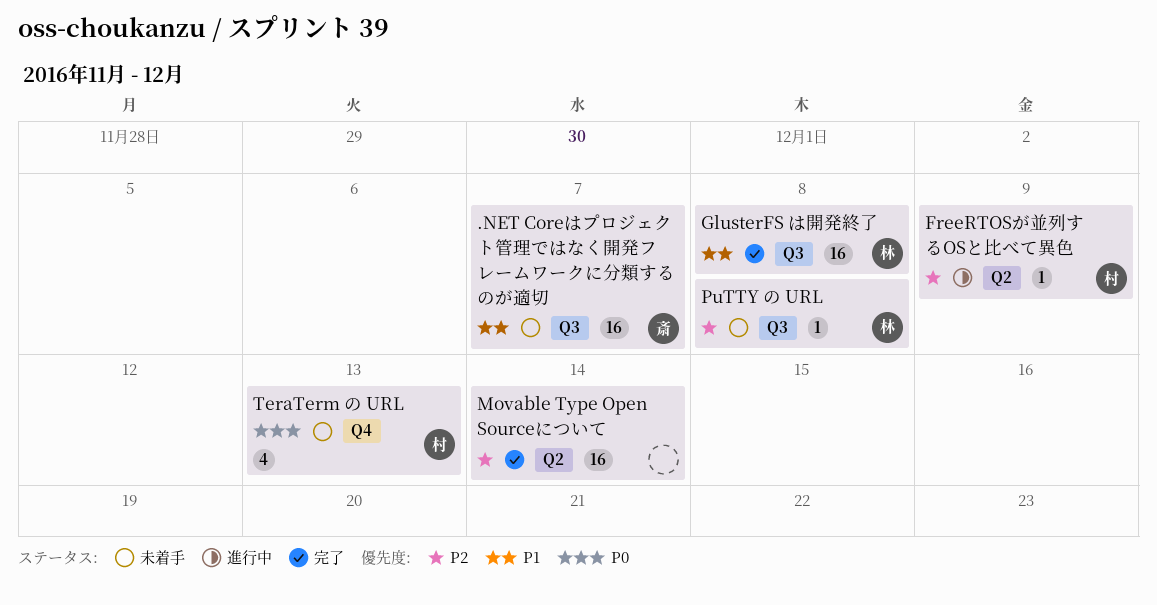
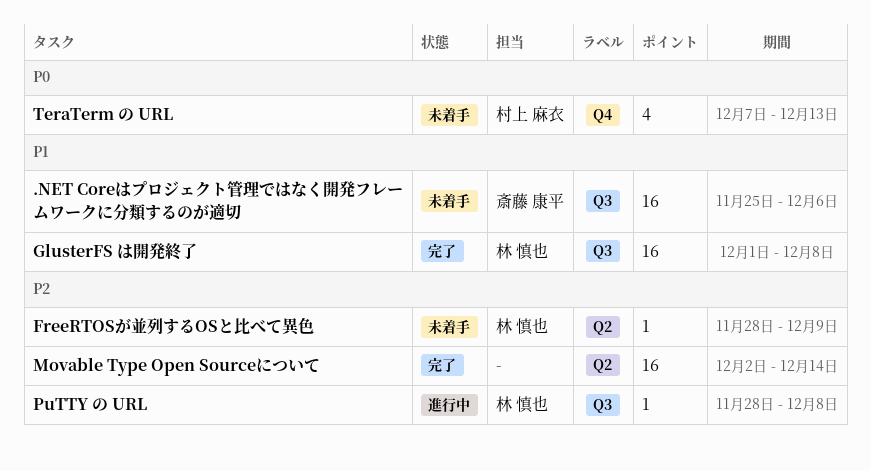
.NET Coreはプロジェクト管理ではなく開発フレームワークに分類するのが適切, due: Dec 7 -> Dec 6
FreeRTOSが並列するOSと比べて異色, status: 進行中 -> 未着手
FreeRTOSが並列するOSと比べて異色, owner: 村上 麻衣 -> 林 慎也
PuTTY の URL, status: 未着手 -> 進行中

